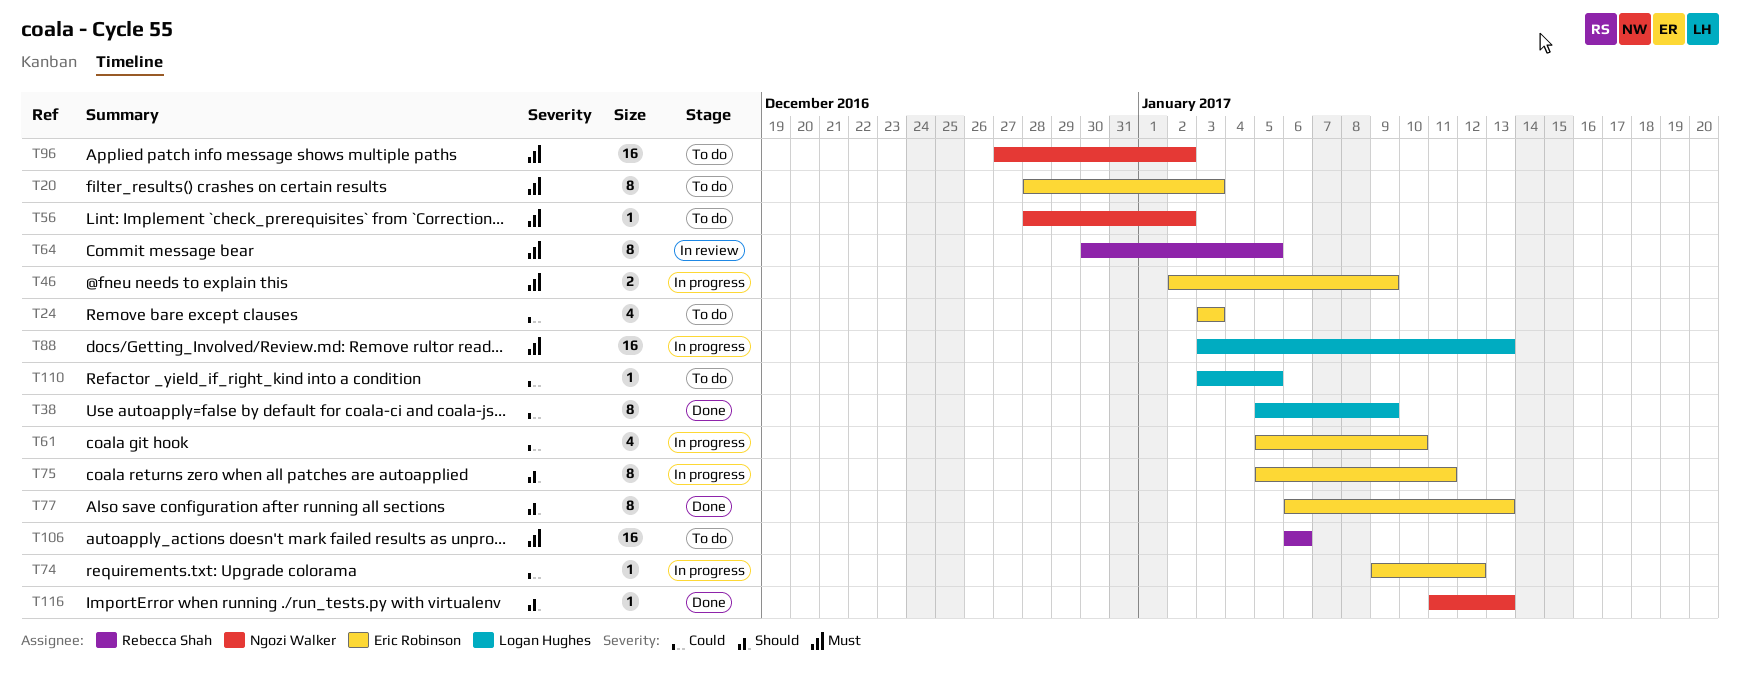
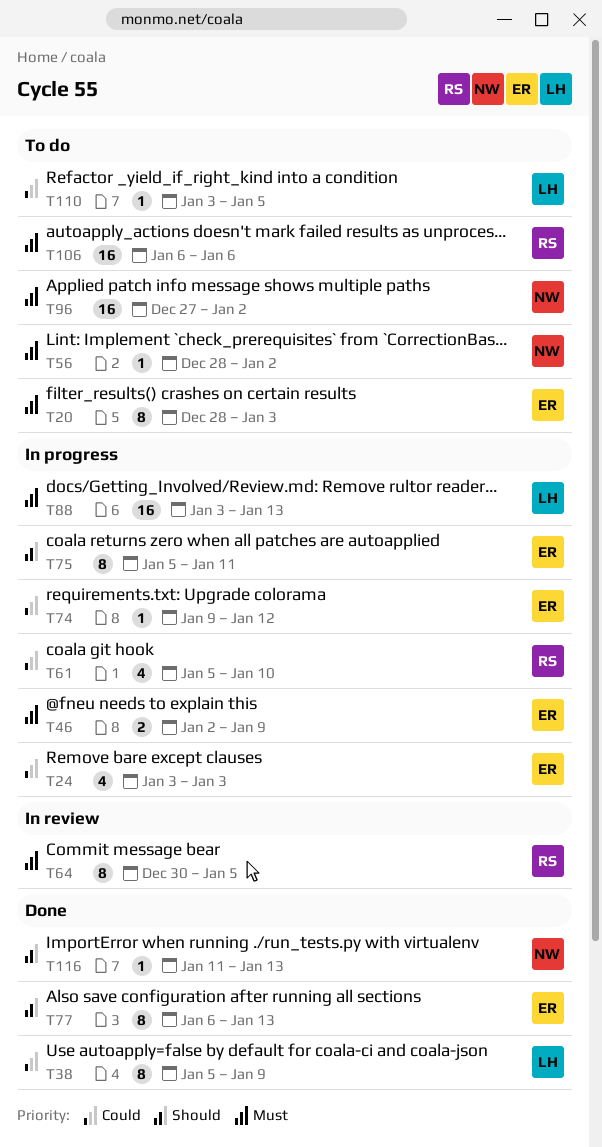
T24, status: To do -> In progress
T61, owner: Eric Robinson -> Rebecca Shah

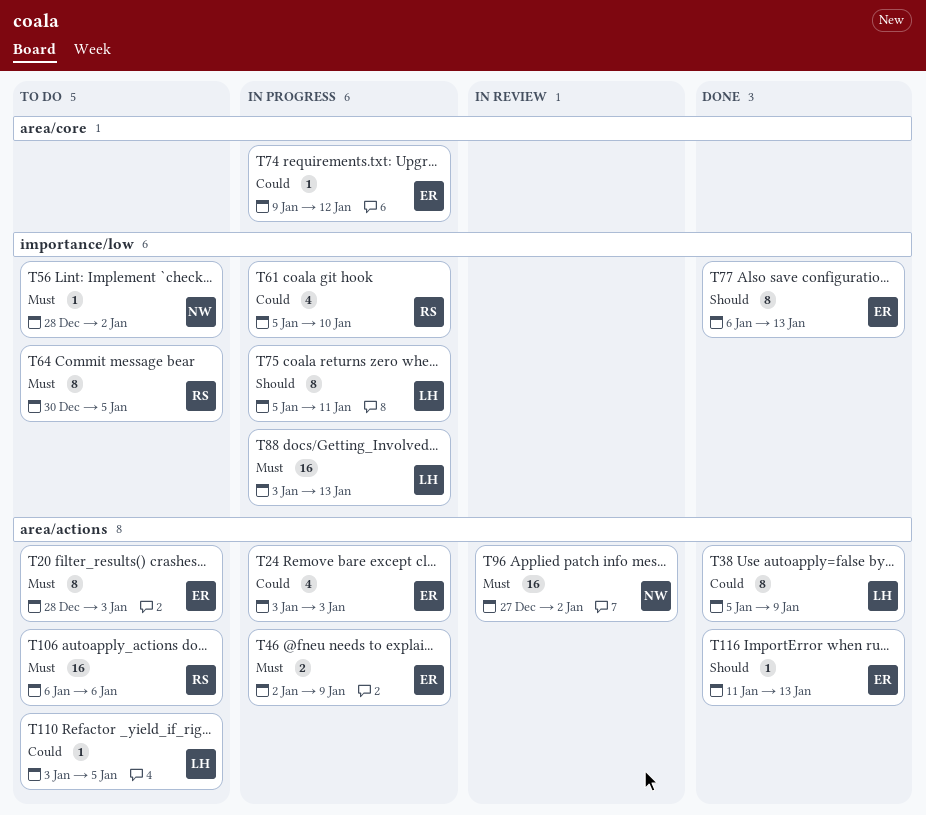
T64, status: In review -> To do
T75, owner: ER -> LH
T96, status: To do -> In review
T116, owner: NW -> ER

